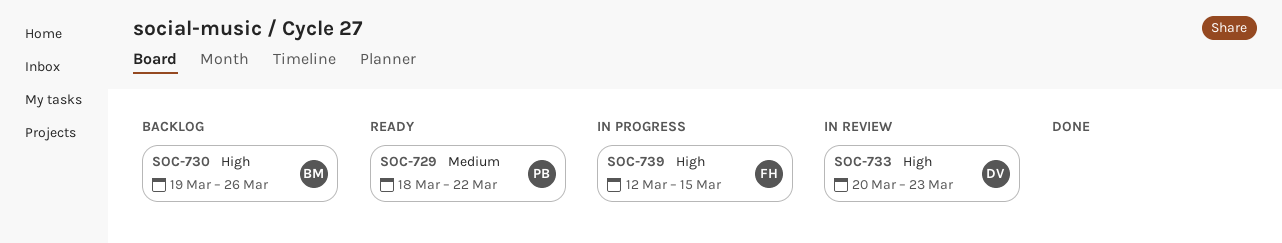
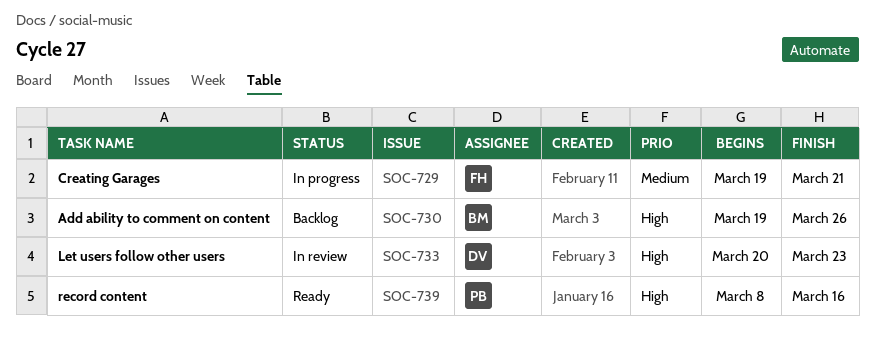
SOC-729, status: Ready -> In progress
SOC-729, owner: PB -> FH
SOC-729, start: Mar 18 -> Mar 19
SOC-729, due: Mar 22 -> Mar 21
SOC-739, status: In progress -> Ready
SOC-739, owner: FH -> PB
SOC-739, start: Mar 12 -> Mar 8
SOC-739, due: Mar 15 -> Mar 16

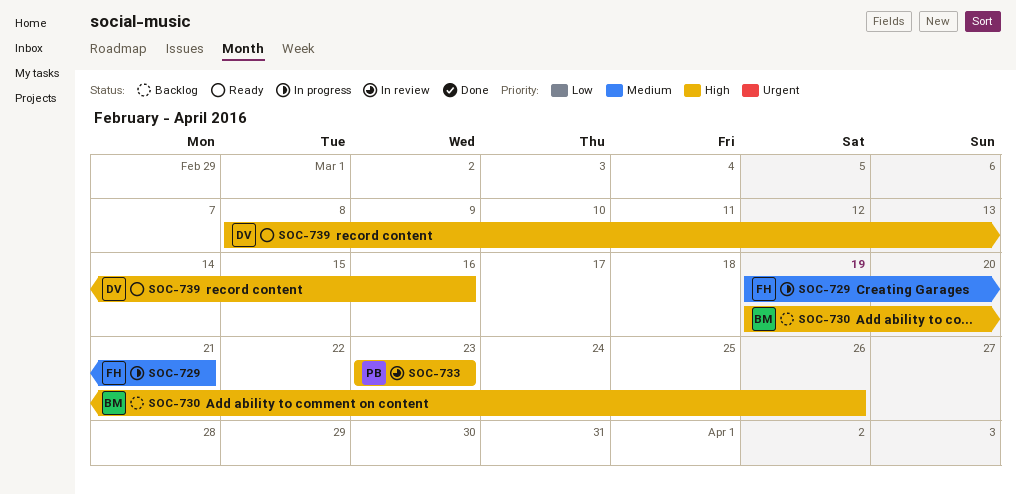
SOC-733, owner: DV -> PB
SOC-733, start: Mar 20 -> Mar 23
SOC-739, owner: PB -> DV

